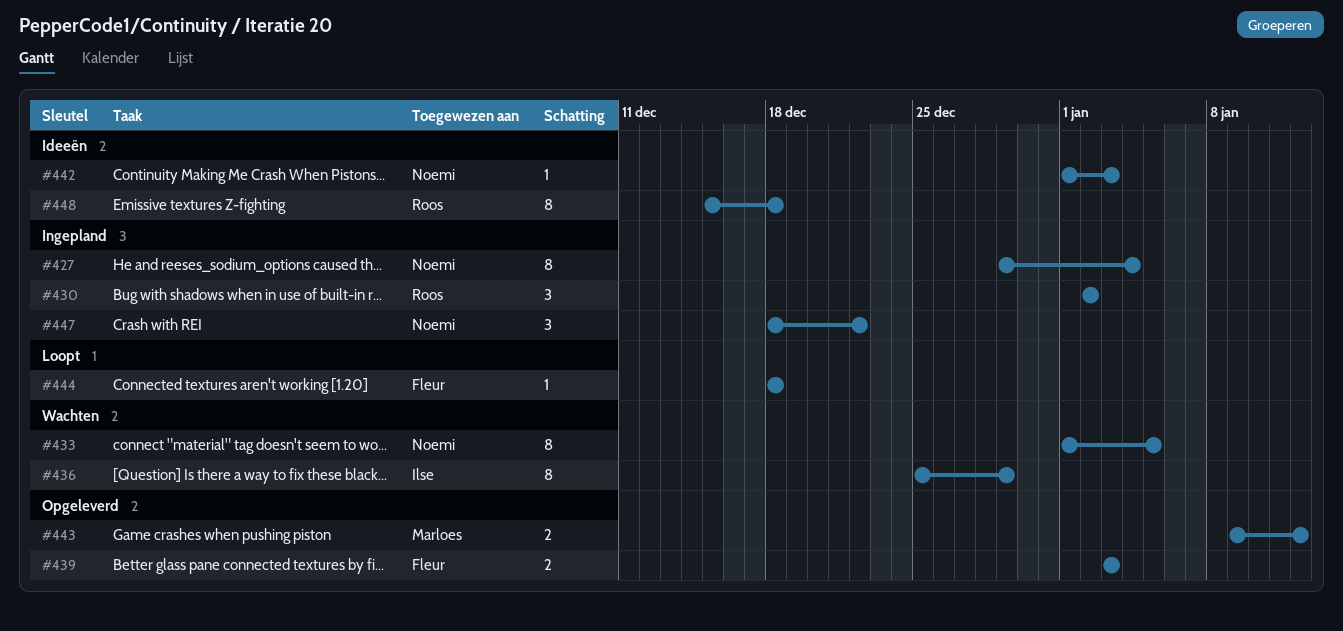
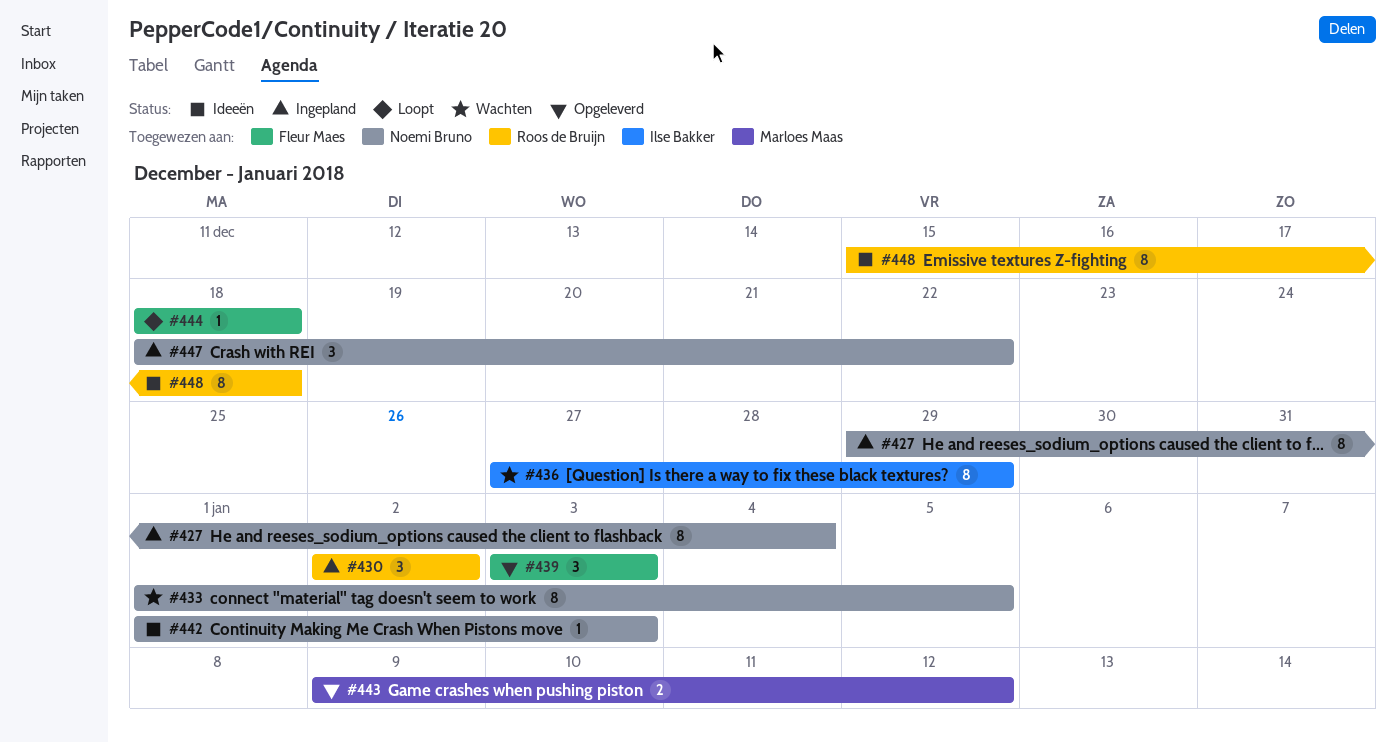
#436, start: Dec 25 -> Dec 27
#439, estimate: 2 -> 3

